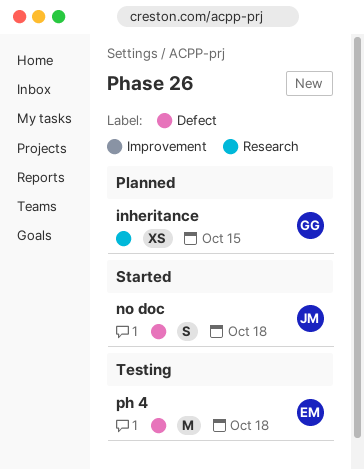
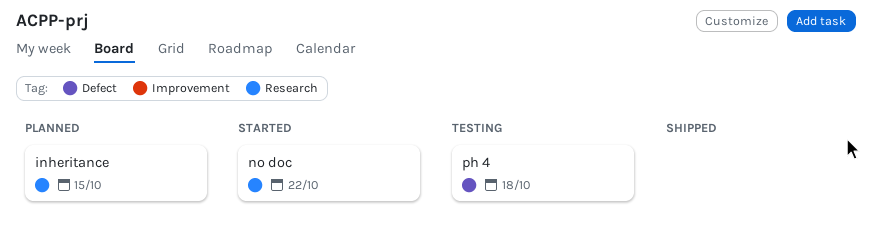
no doc, label: Defect -> Research
no doc, due: Oct 18 -> Oct 22

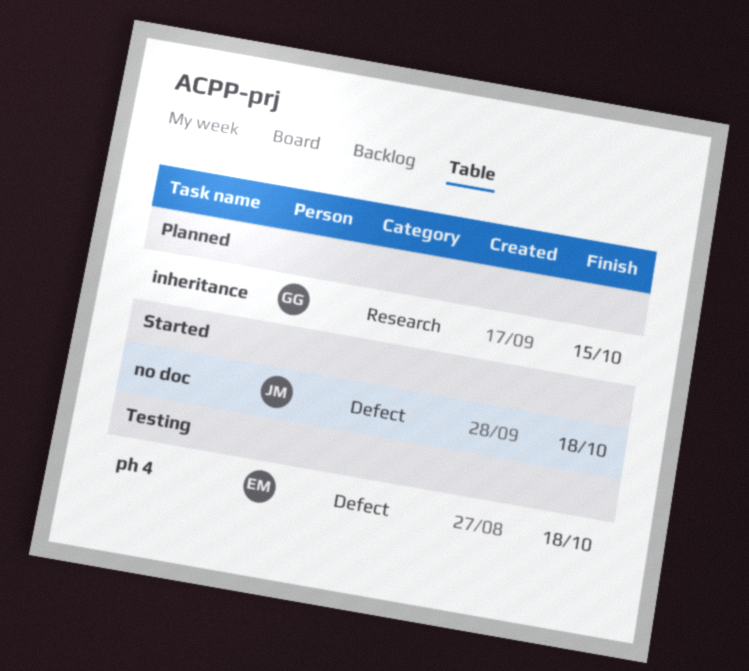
no doc, label: Research -> Defect
no doc, due: Oct 22 -> Oct 18

